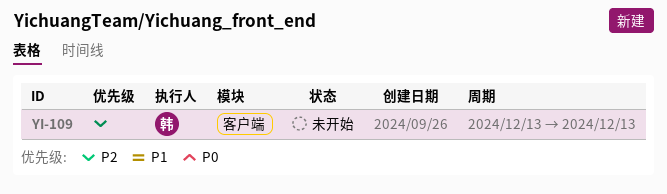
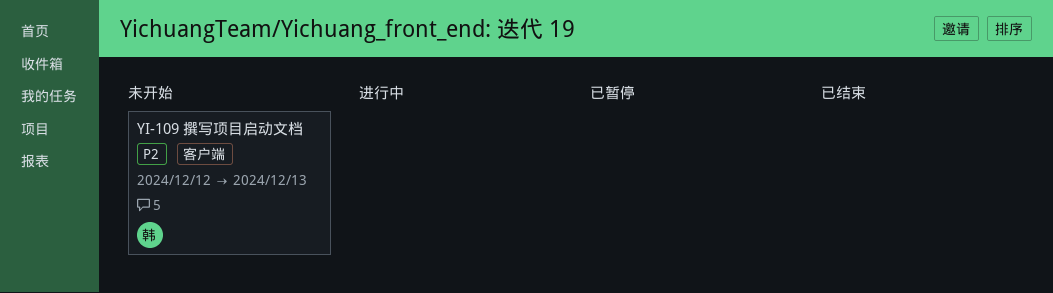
YI-109, start: Dec 13 -> Dec 12

